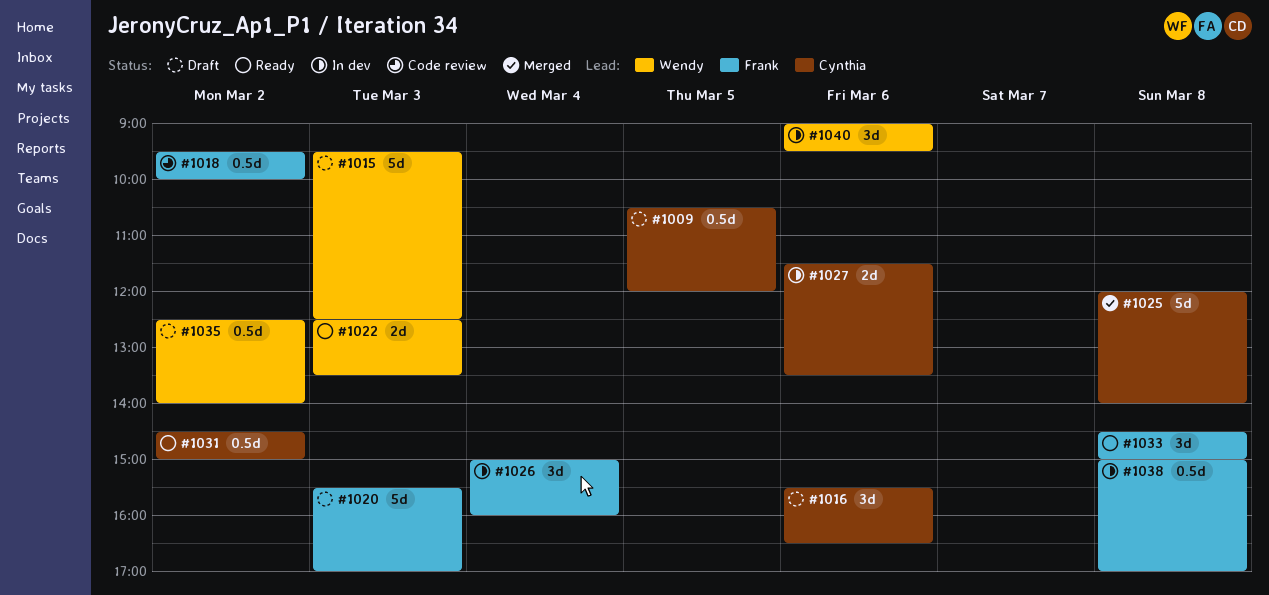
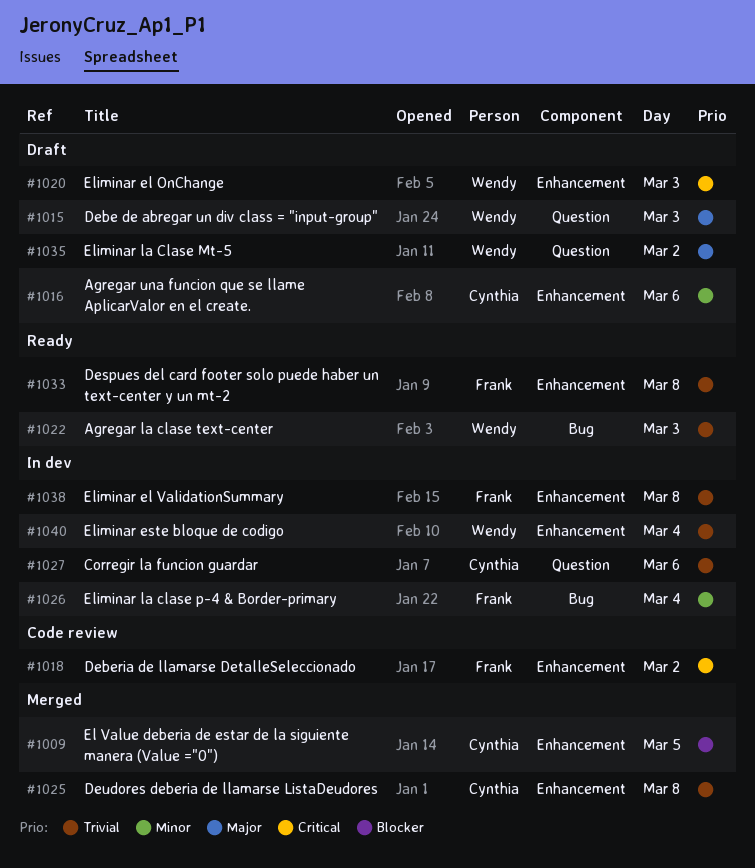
#1009, status: Draft -> Merged
#1020, owner: Frank -> Wendy
#1031: present -> none
#1040, day: Mar 6 -> Mar 4

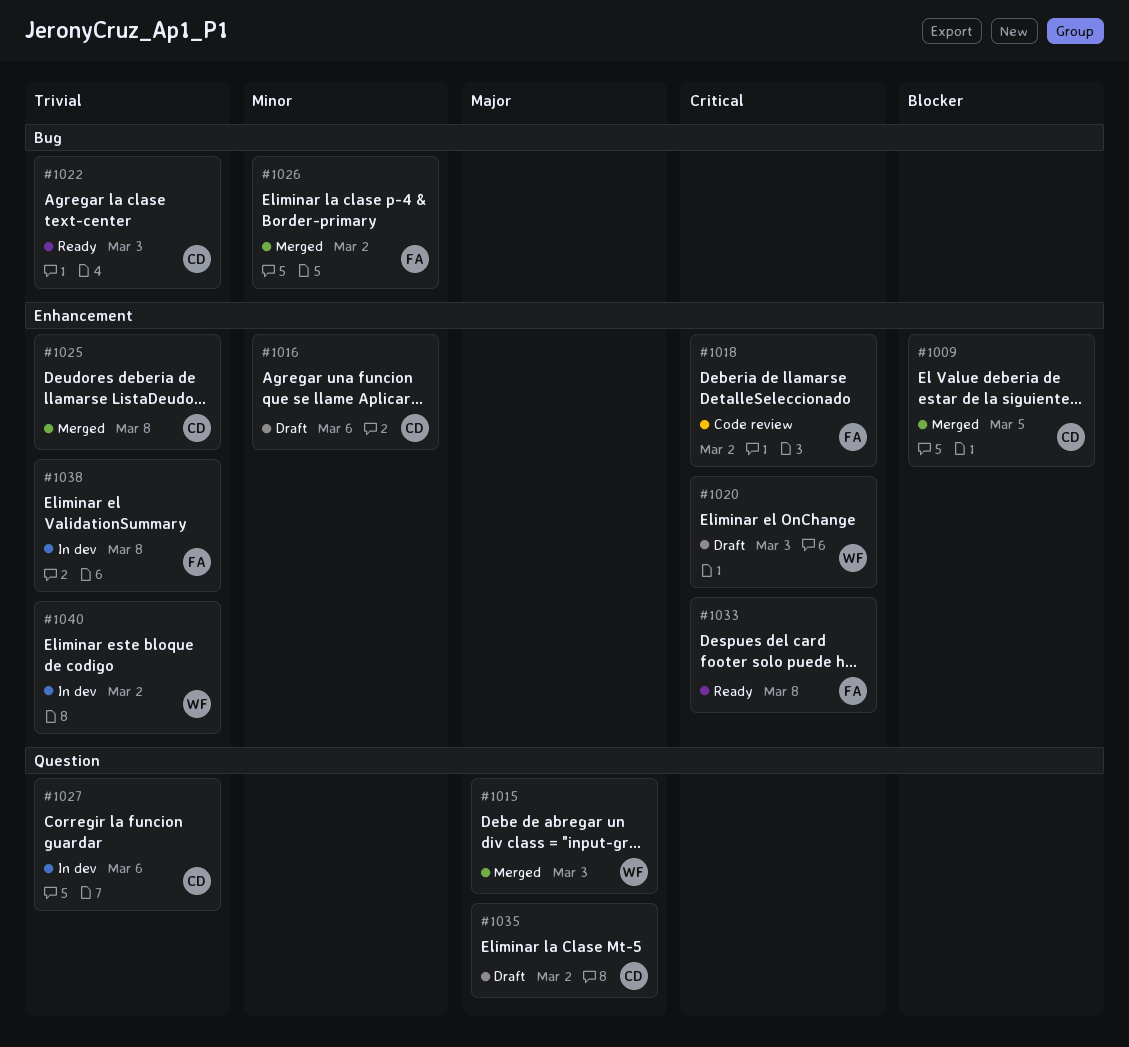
#1015, status: Draft -> Merged
#1022, owner: Wendy -> Cynthia
#1026, status: In dev -> Merged
#1026, day: Mar 4 -> Mar 2
#1033, priority: Trivial -> Critical
#1035, owner: Wendy -> Cynthia
#1040, day: Mar 4 -> Mar 2

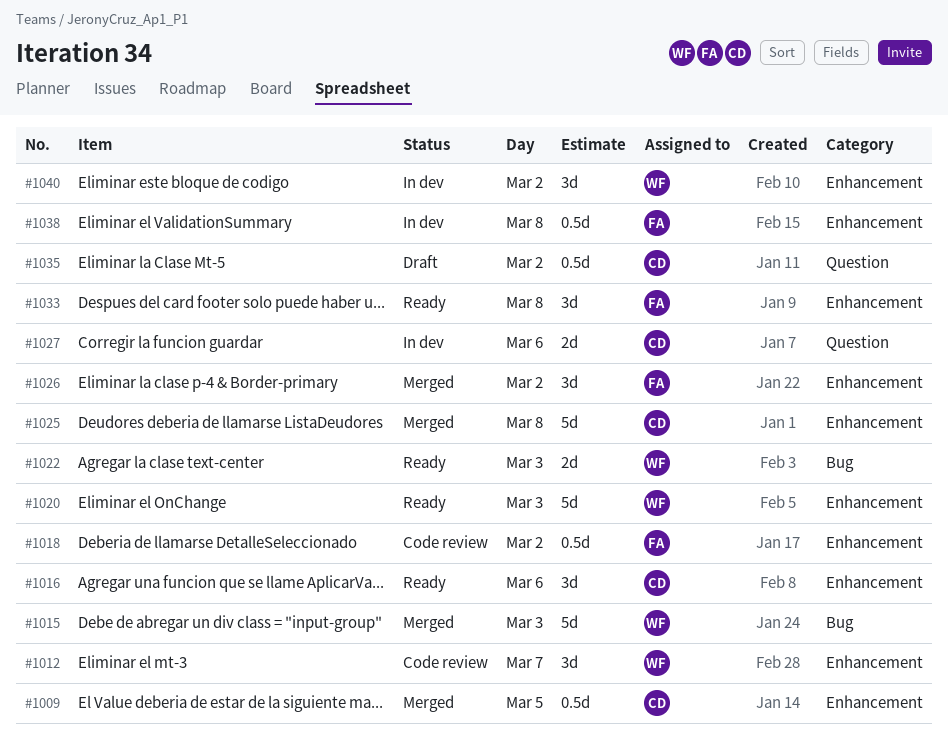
#1012: none -> present
#1015, label: Question -> Bug
#1016, status: Draft -> Ready
#1020, status: Draft -> Ready
#1022, owner: CD -> WF
#1026, label: Bug -> Enhancement

